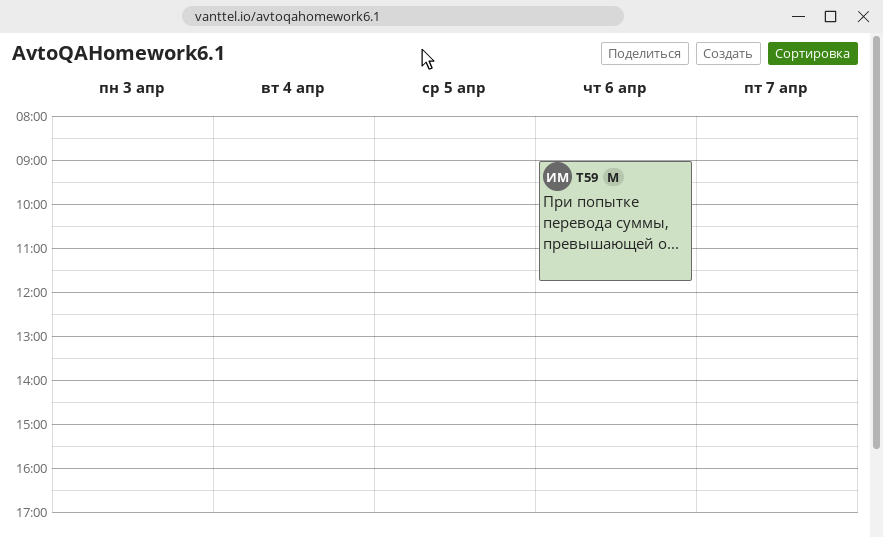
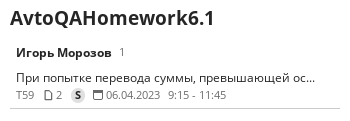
T59, estimate: M -> S
T59, begins: 09:00 -> 09:15

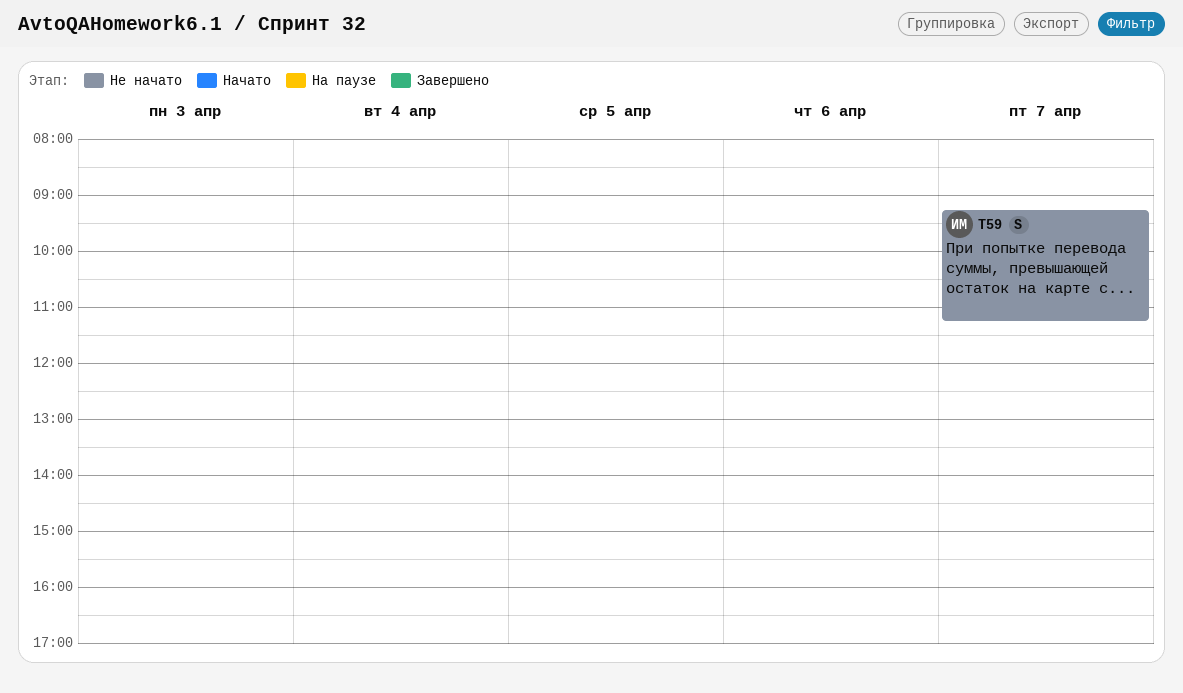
T59, day: Apr 6 -> Apr 7
T59, ends: 11:45 -> 11:15

